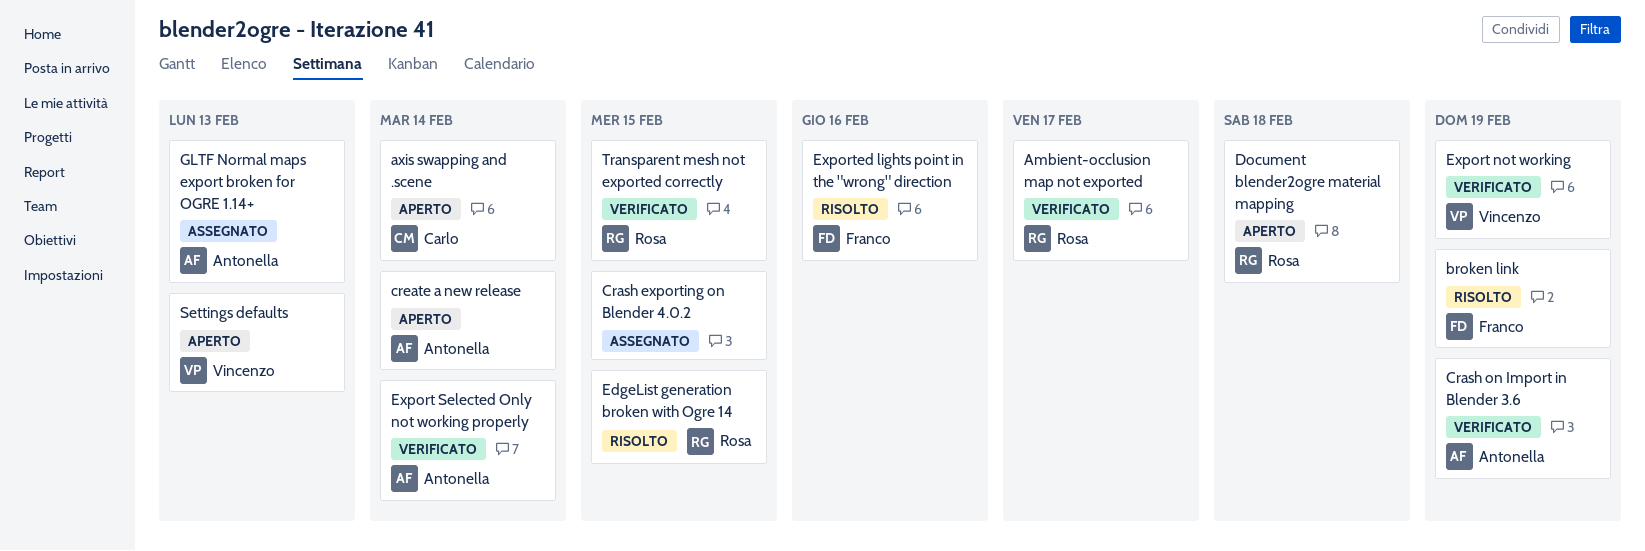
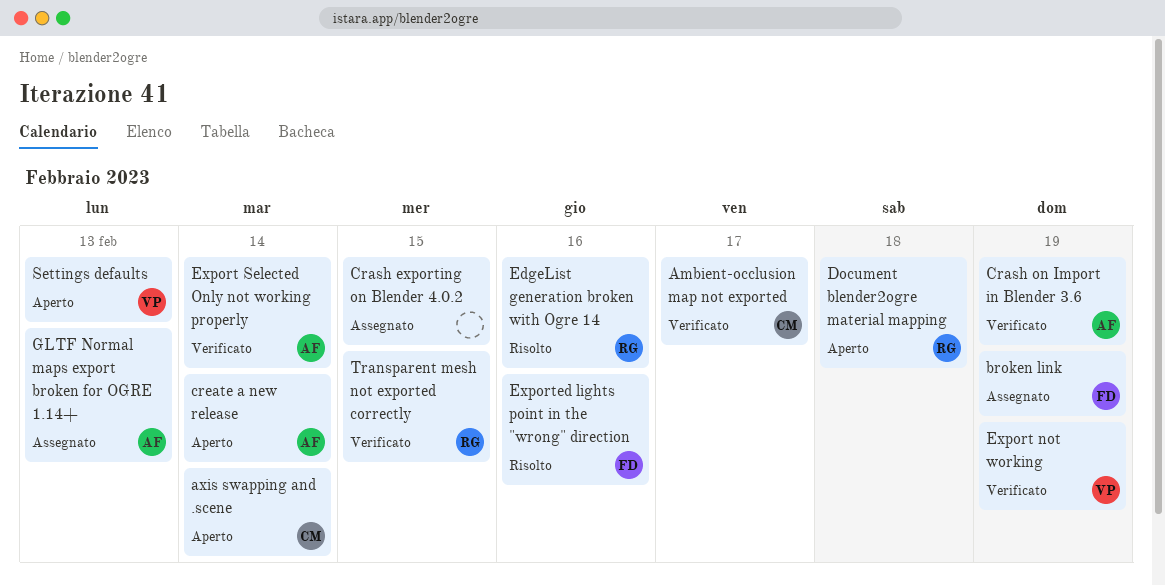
Ambient-occlusion map not exported, owner: Rosa -> Carlo
broken link, status: Risolto -> Assegnato
EdgeList generation broken with Ogre 14, due: Feb 15 -> Feb 16

